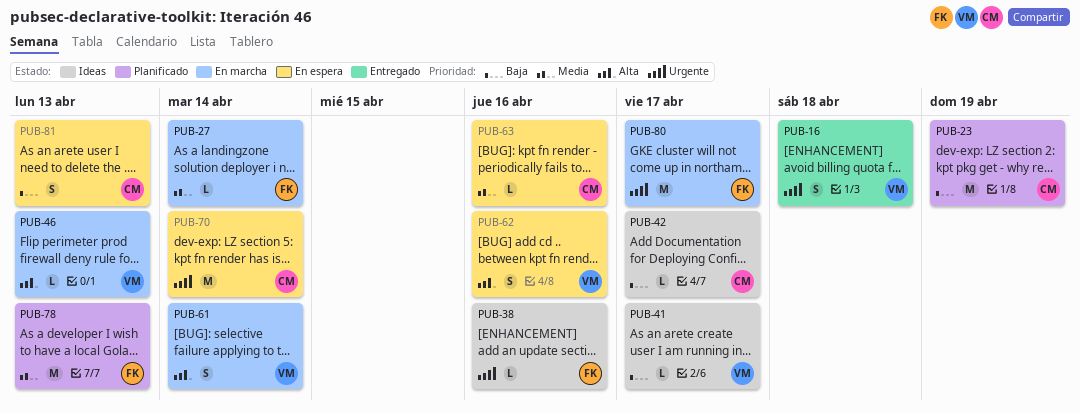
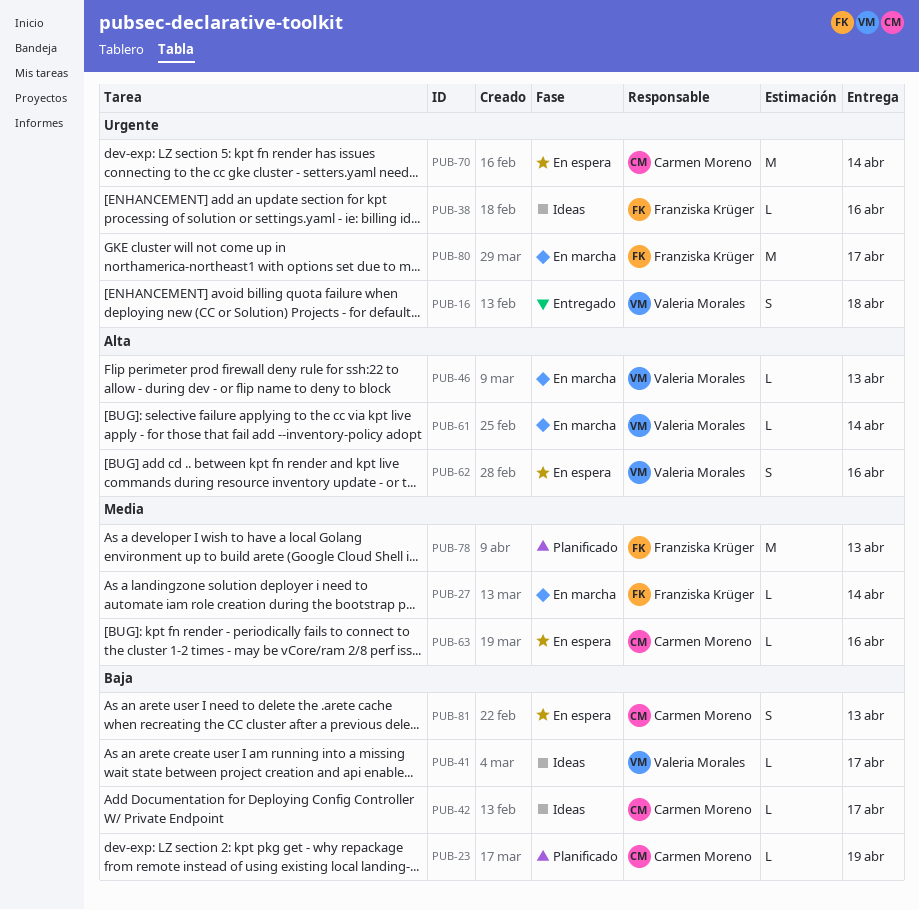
PUB-23, estimate: M -> L
PUB-61, estimate: S -> L

